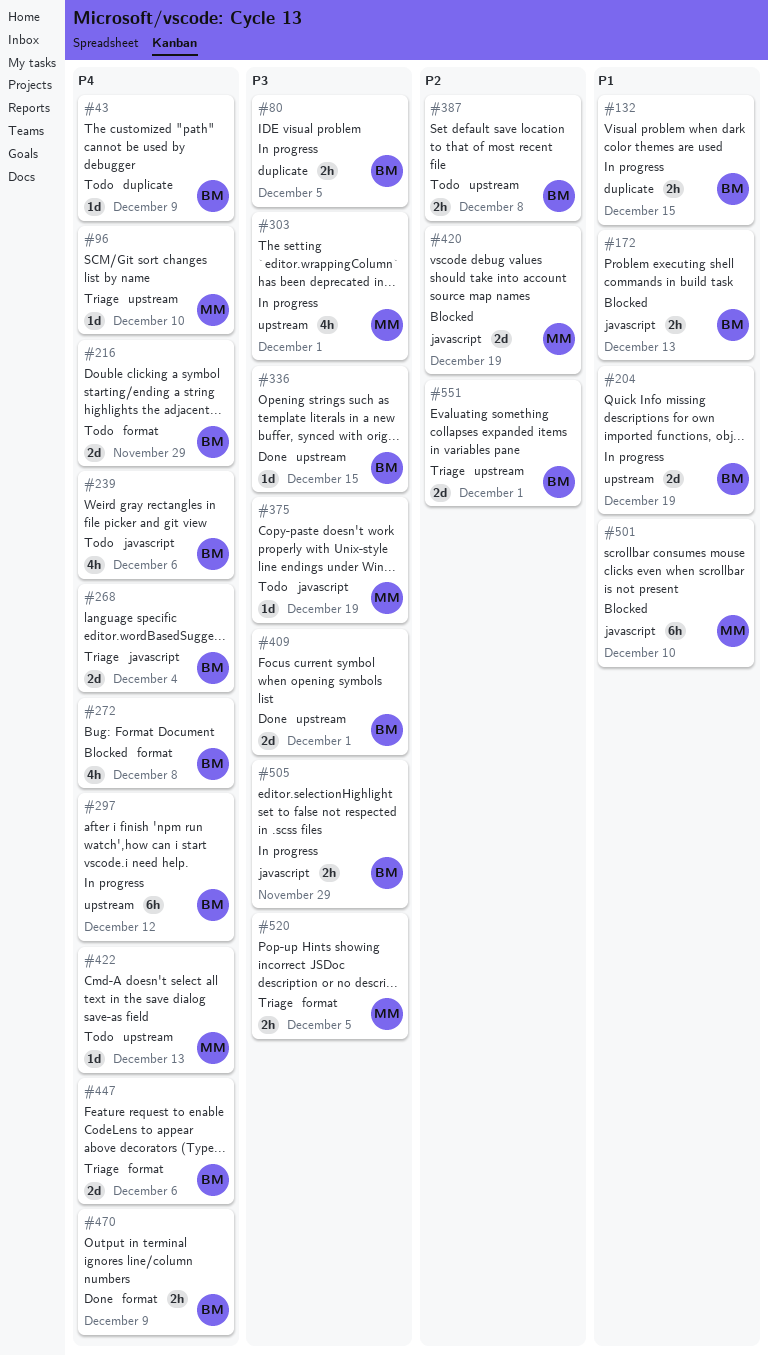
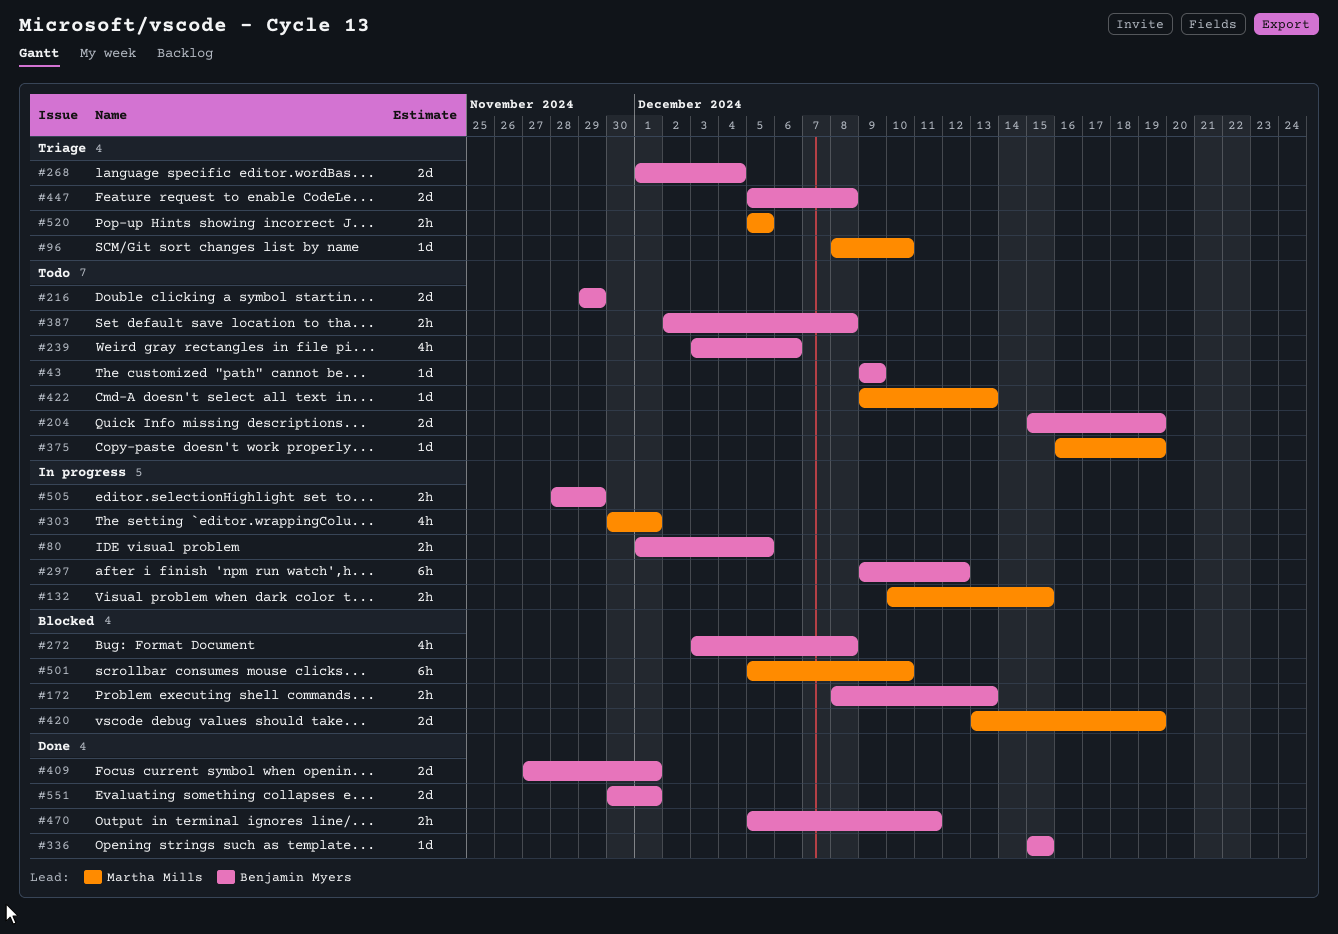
#132, owner: Benjamin Myers -> Martha Mills
#204, status: In progress -> Todo
#447, due: Dec 6 -> Dec 8
#470, due: Dec 9 -> Dec 11
#551, status: Triage -> Done

